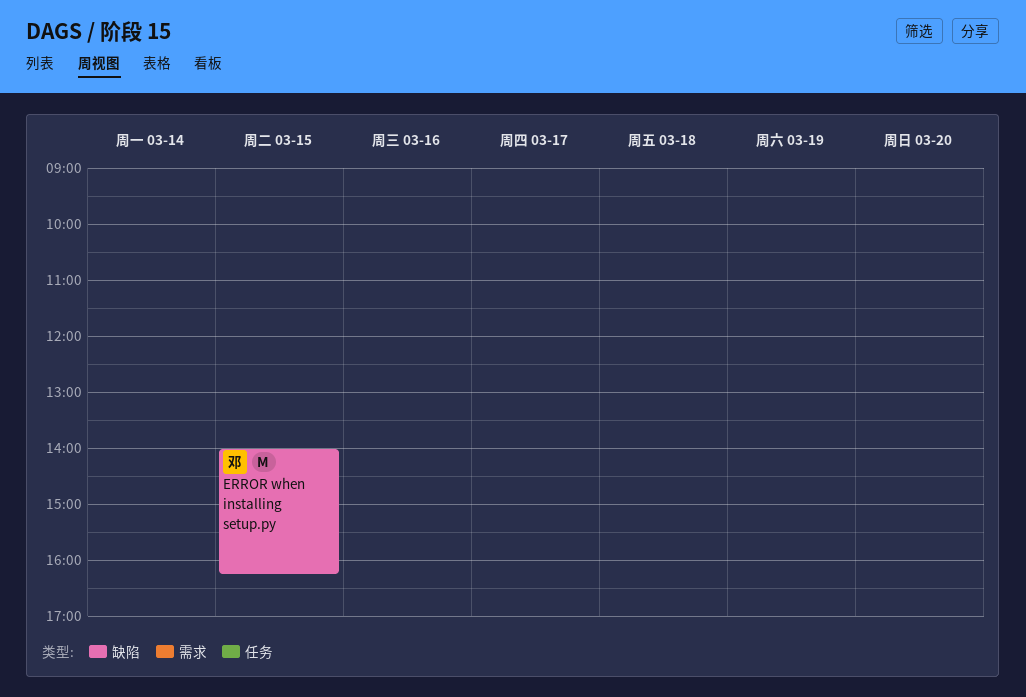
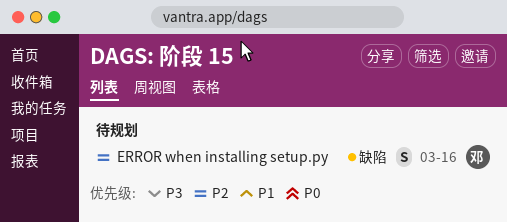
ERROR when installing setup.py, estimate: M -> S
ERROR when installing setup.py, day: Mar 15 -> Mar 16

